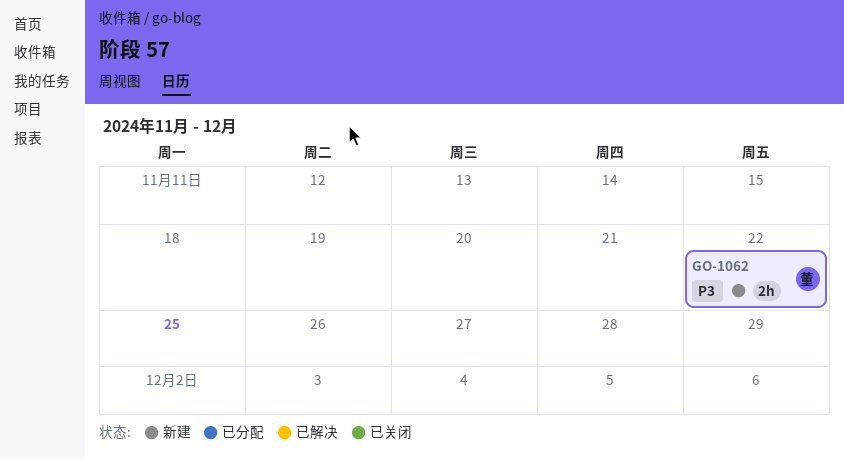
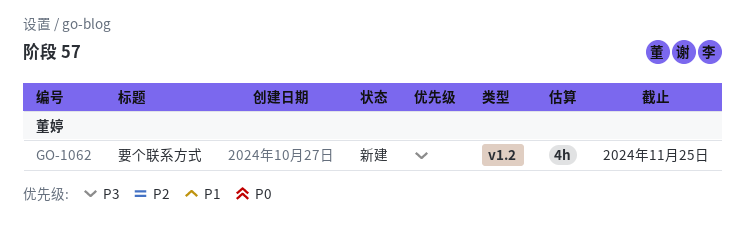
GO-1062, estimate: 2h -> 4h
GO-1062, due: Nov 22 -> Nov 25

